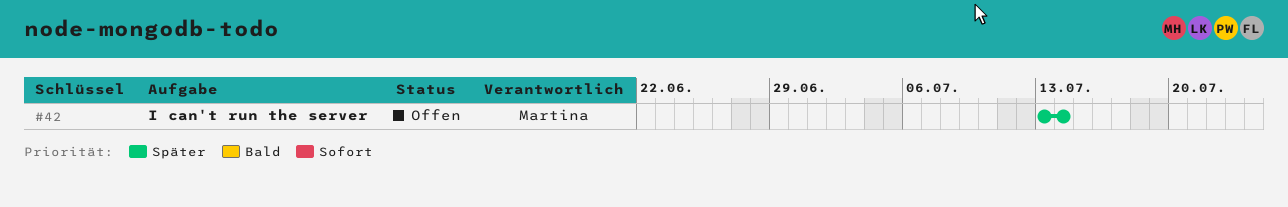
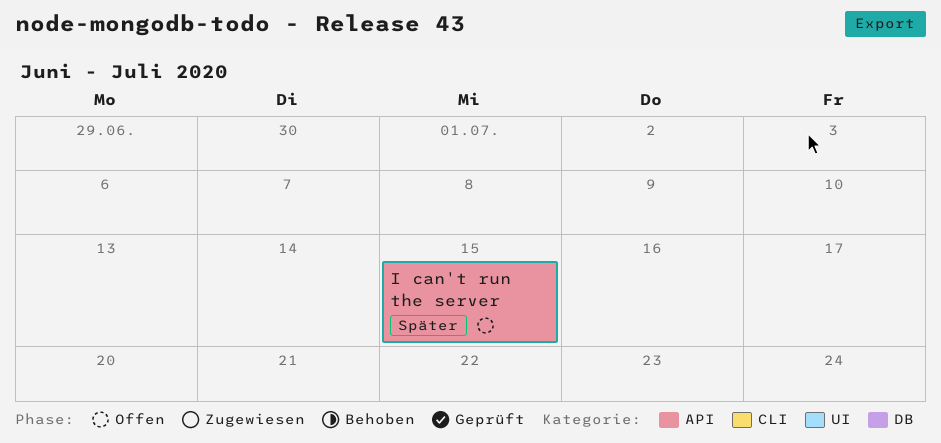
I can't run the server, due: Jul 14 -> Jul 15

